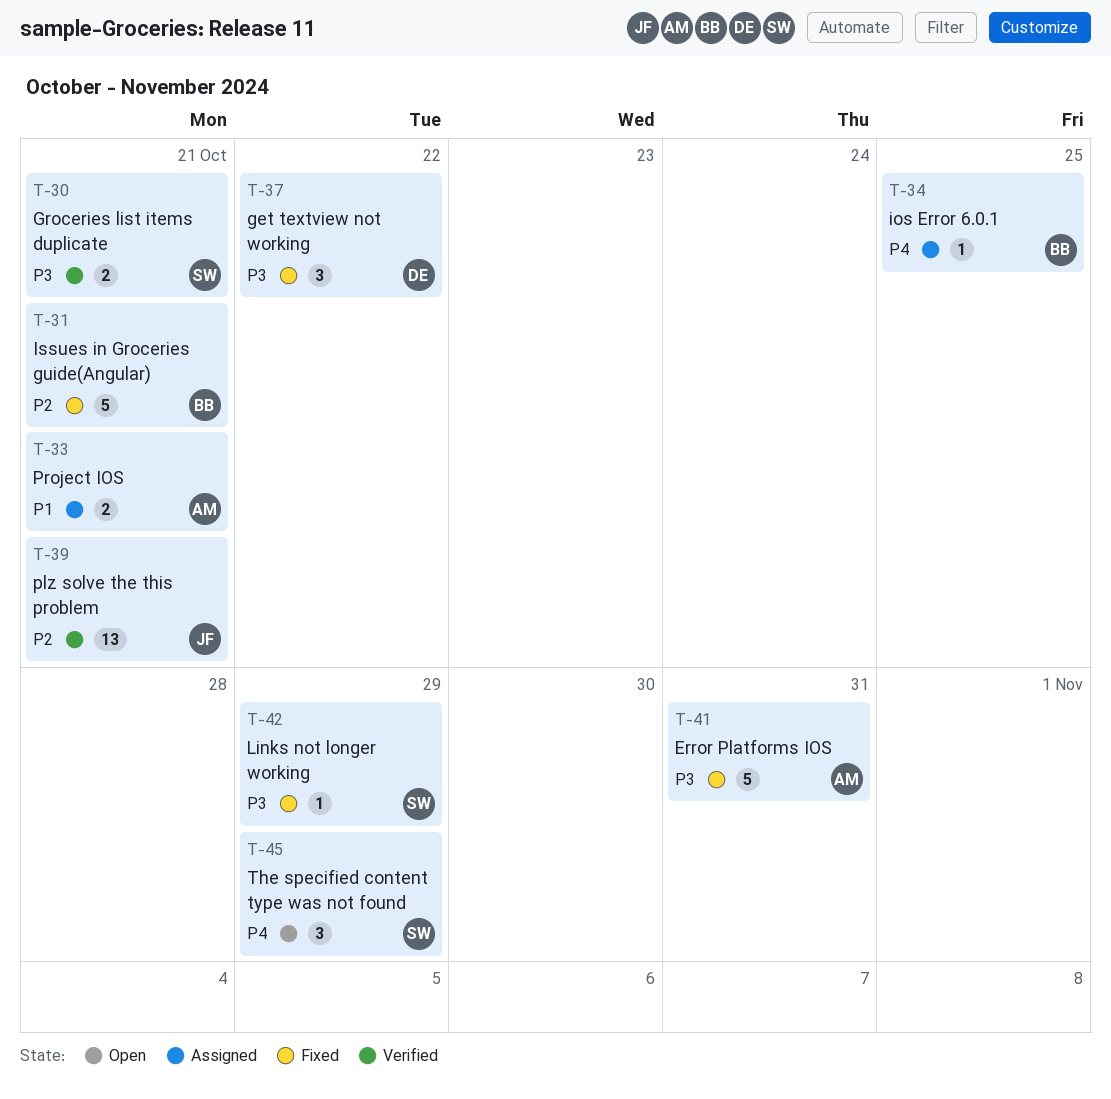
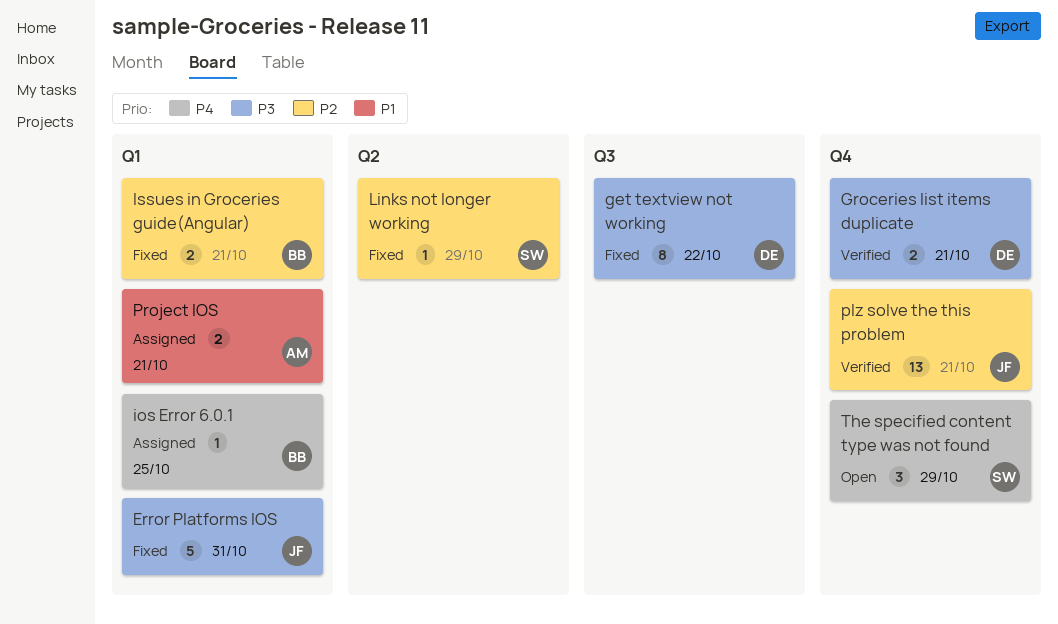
Error Platforms IOS, owner: AM -> JF
get textview not working, estimate: 3 -> 8
Groceries list items duplicate, owner: SW -> DE
Issues in Groceries guide(Angular), estimate: 5 -> 2
Links not longer working, priority: P3 -> P2

